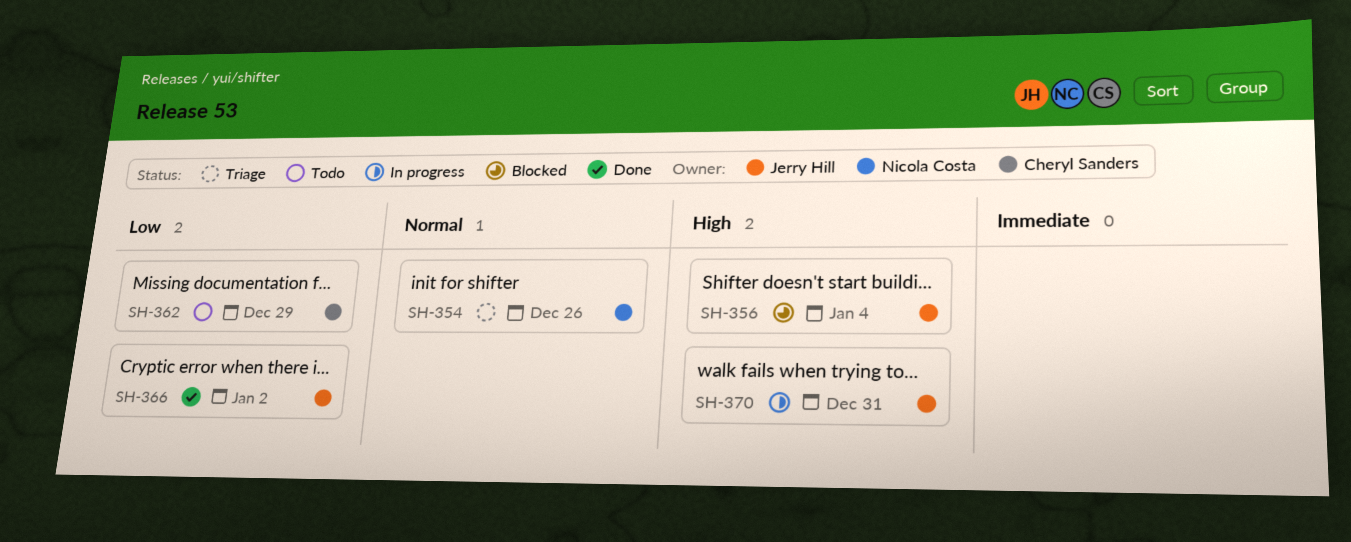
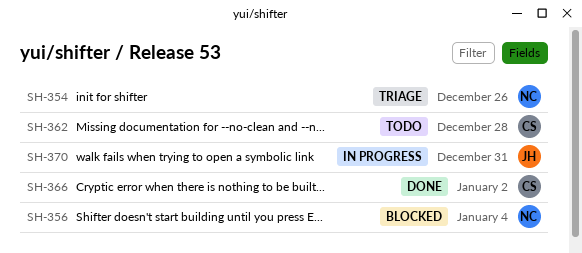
SH-356, owner: Jerry Hill -> Nicola Costa
SH-362, due: Dec 29 -> Dec 28
SH-366, owner: Jerry Hill -> Cheryl Sanders

